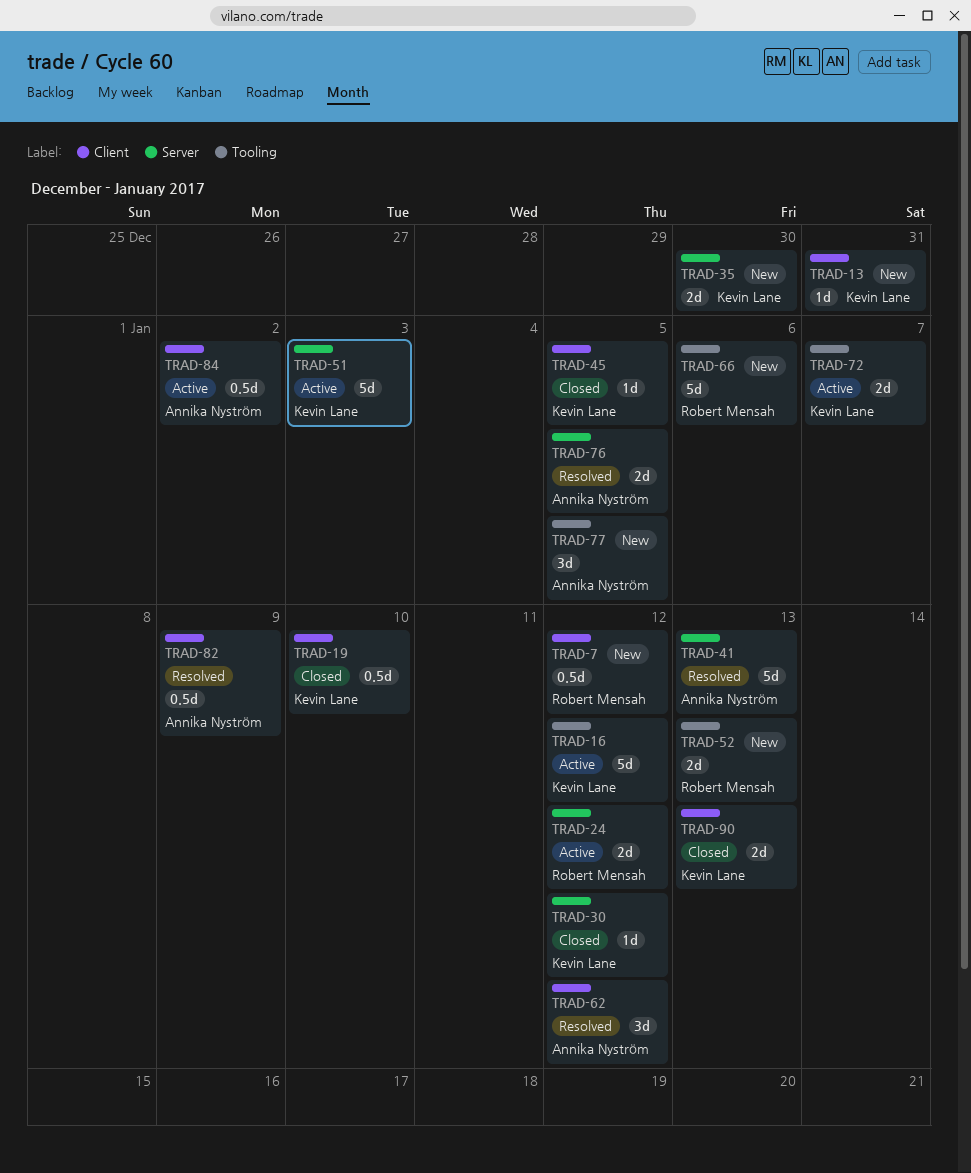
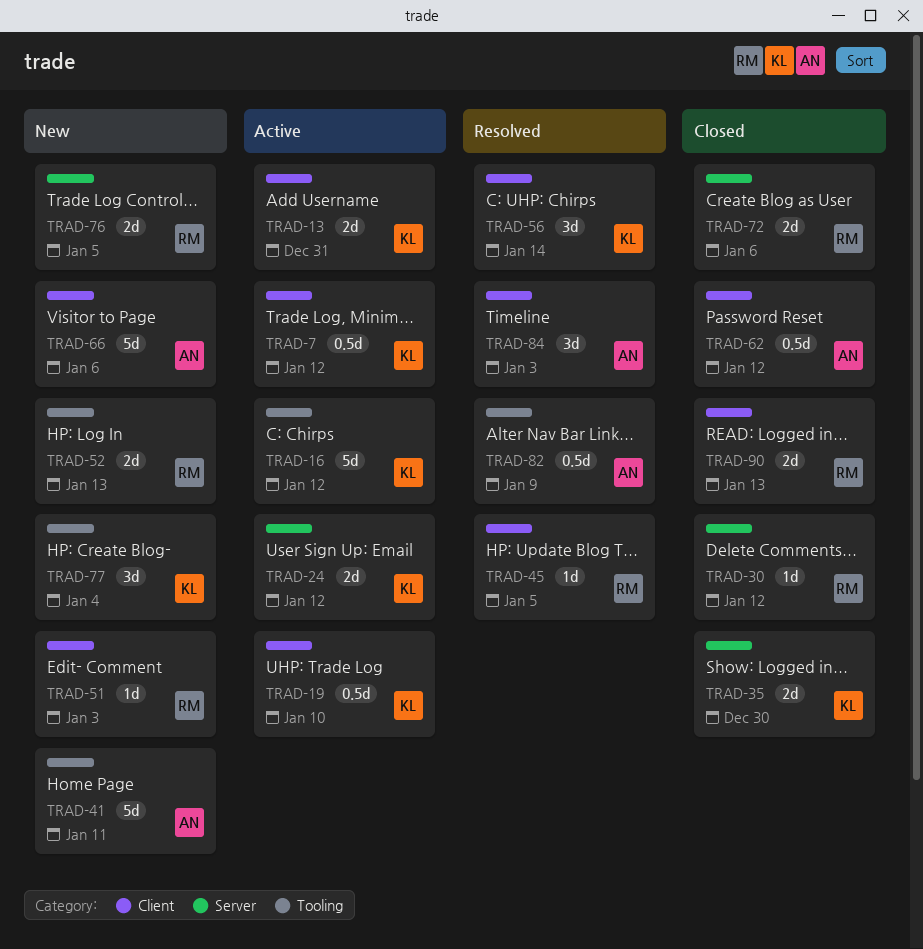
TRAD-7, status: New -> Active
TRAD-7, owner: Robert Mensah -> Kevin Lane
TRAD-13, status: New -> Active
TRAD-13, estimate: 1d -> 2d
TRAD-19, status: Closed -> Active
TRAD-24, owner: Robert Mensah -> Kevin Lane
TRAD-30, owner: Kevin Lane -> Robert Mensah
TRAD-35, status: New -> Closed
TRAD-41, status: Resolved -> New
TRAD-41, label: Server -> Tooling
TRAD-41, due: Jan 13 -> Jan 11
TRAD-45, status: Closed -> Resolved
TRAD-45, owner: Kevin Lane -> Robert Mensah
TRAD-51, status: Active -> New
TRAD-51, owner: Kevin Lane -> Robert Mensah
TRAD-51, label: Server -> Client
TRAD-51, estimate: 5d -> 1d
TRAD-56: none -> present
TRAD-62, status: Resolved -> Closed
TRAD-62, estimate: 3d -> 0.5d
TRAD-66, owner: Robert Mensah -> Annika Nyström
TRAD-66, label: Tooling -> Client
TRAD-72, status: Active -> Closed
TRAD-72, owner: Kevin Lane -> Robert Mensah
TRAD-72, label: Tooling -> Server
TRAD-72, due: Jan 7 -> Jan 6
TRAD-76, status: Resolved -> New
TRAD-76, owner: Annika Nyström -> Robert Mensah
TRAD-77, owner: Annika Nyström -> Kevin Lane
TRAD-77, due: Jan 5 -> Jan 4
TRAD-82, label: Client -> Tooling
TRAD-84, status: Active -> Resolved
TRAD-84, estimate: 0.5d -> 3d
TRAD-84, due: Jan 2 -> Jan 3
TRAD-90, owner: Kevin Lane -> Robert Mensah

